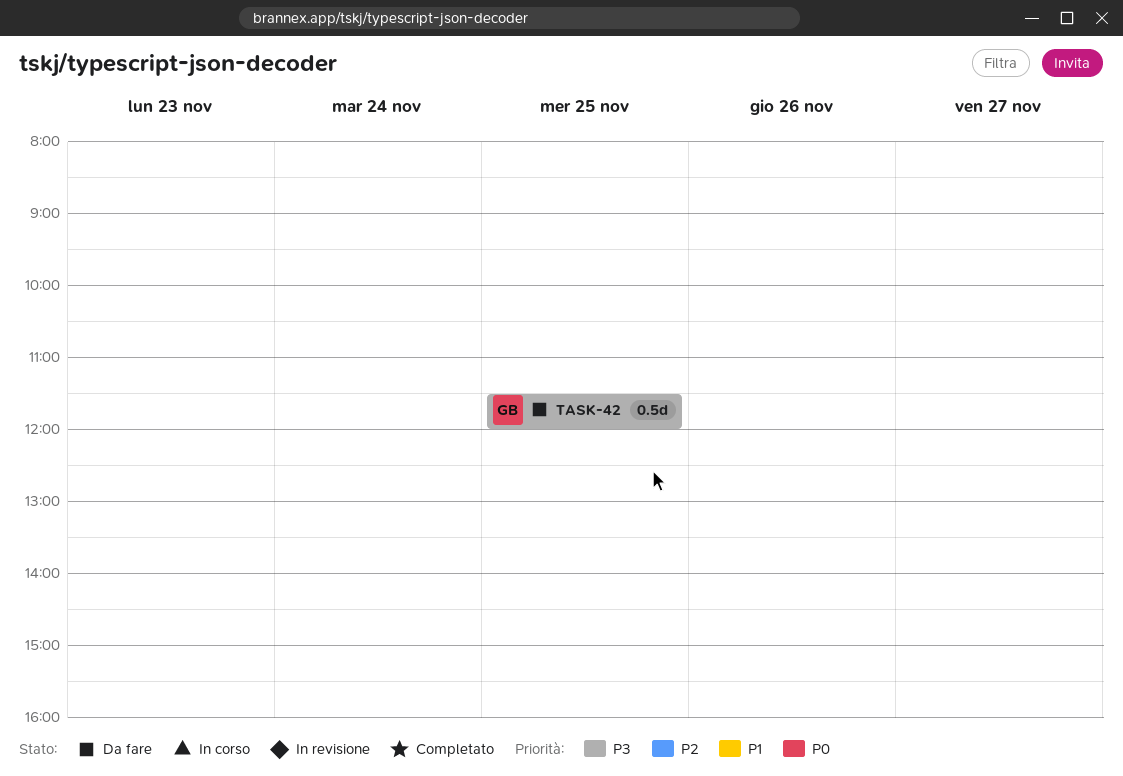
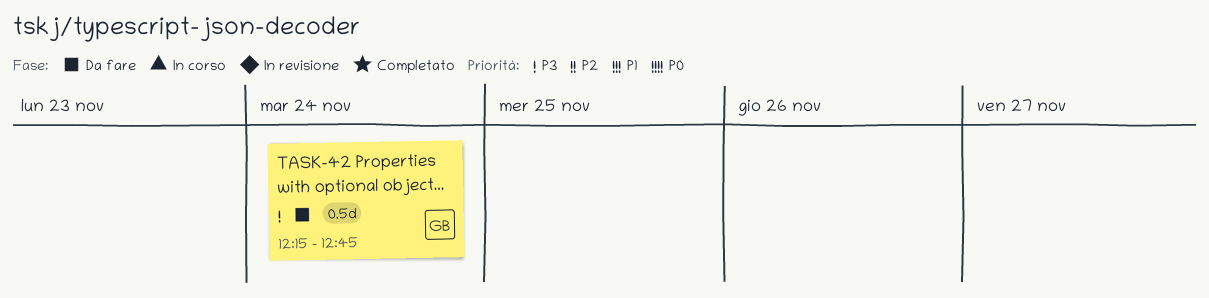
TASK-42, day: Nov 25 -> Nov 24
TASK-42, begins: 11:30 -> 12:15
TASK-42, ends: 12:00 -> 12:45

